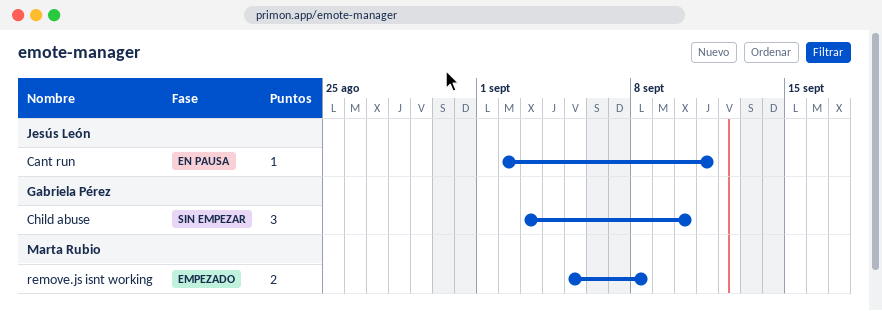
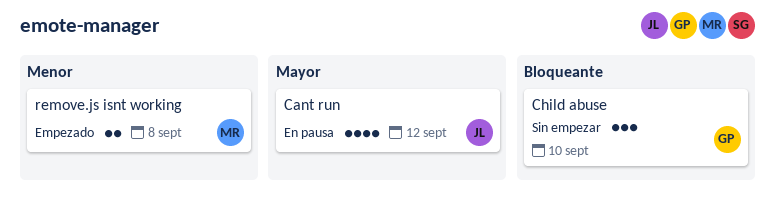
Cant run, estimate: 1 -> 4
Cant run, due: Sep 11 -> Sep 12

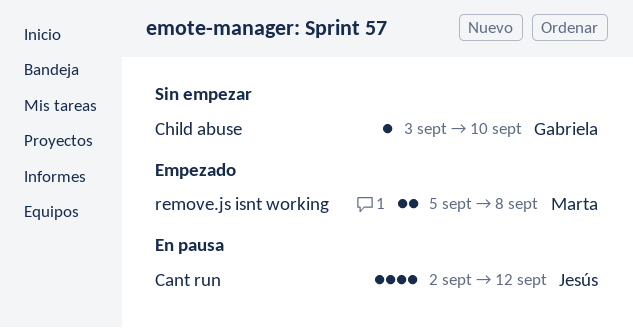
Child abuse, estimate: 3 -> 1

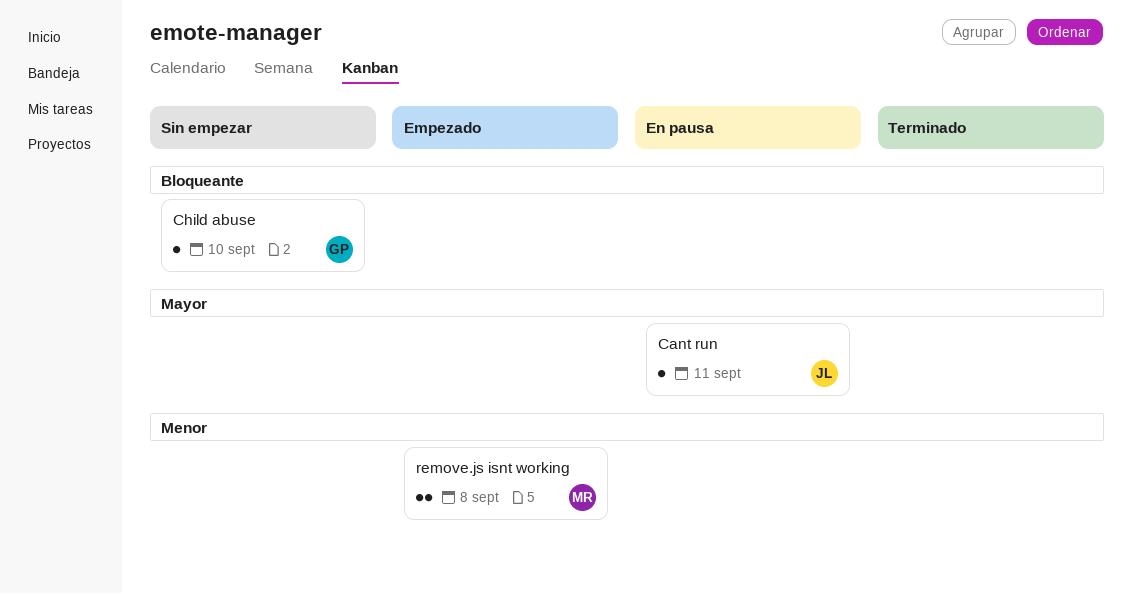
Cant run, estimate: 4 -> 1
Cant run, due: Sep 12 -> Sep 11

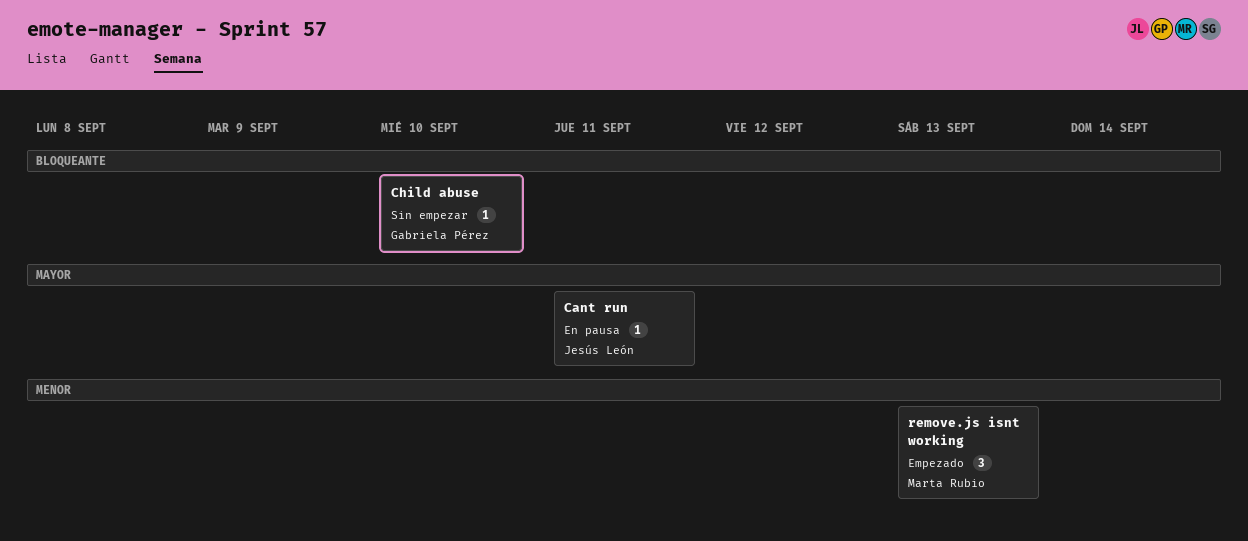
remove.js isnt working, estimate: 2 -> 3
remove.js isnt working, due: Sep 8 -> Sep 13

